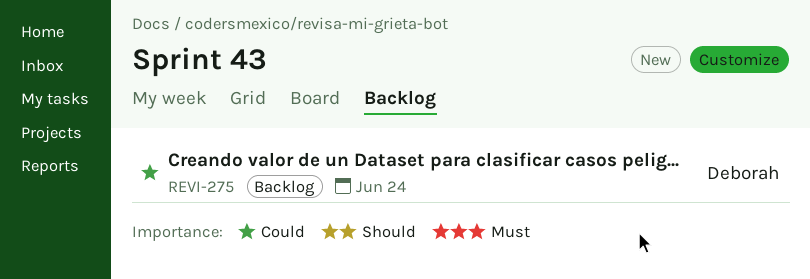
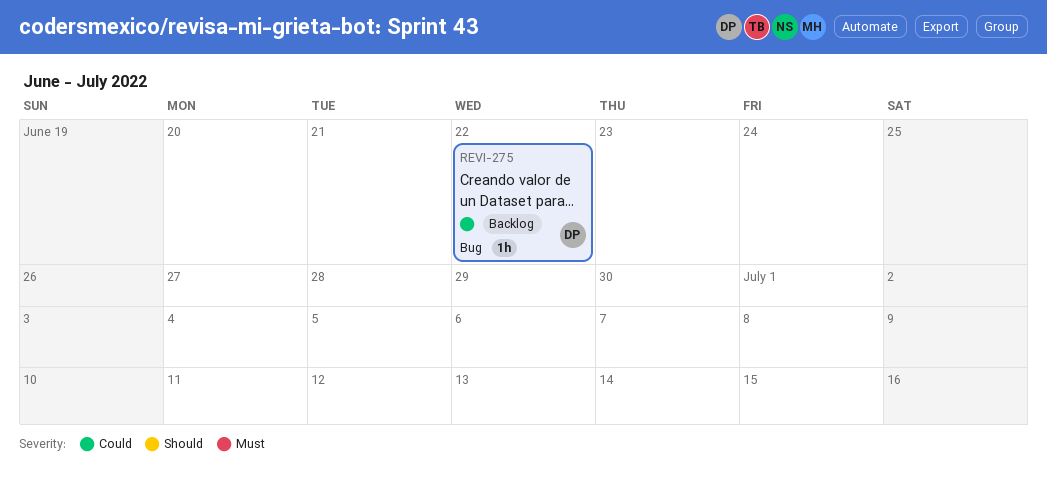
REVI-275, due: Jun 24 -> Jun 22

